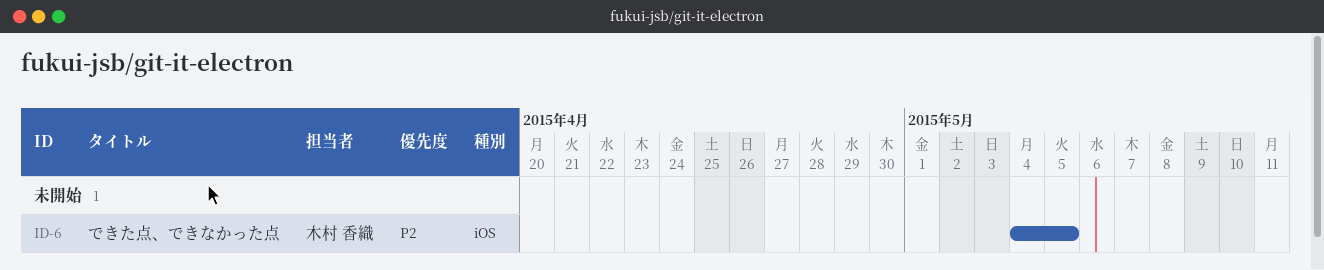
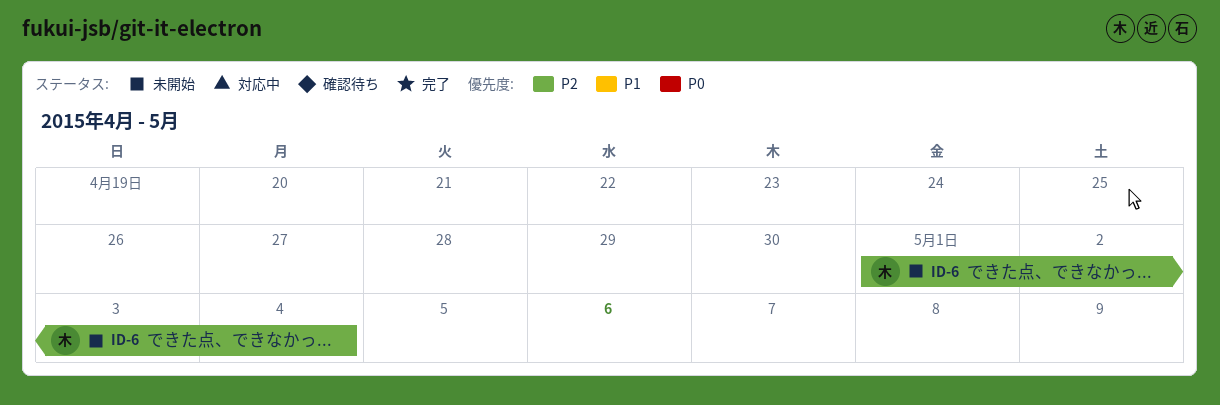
ID-6, start: May 4 -> May 1
ID-6, due: May 5 -> May 4

